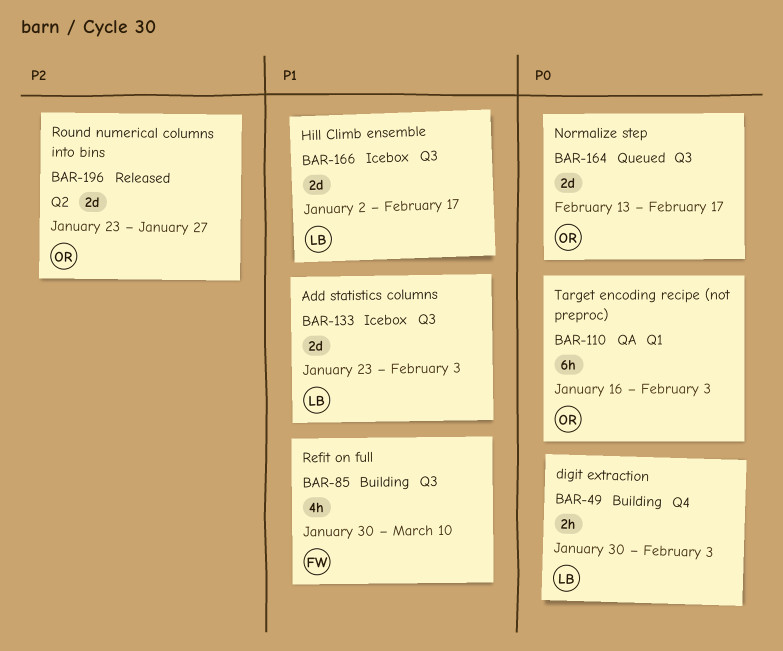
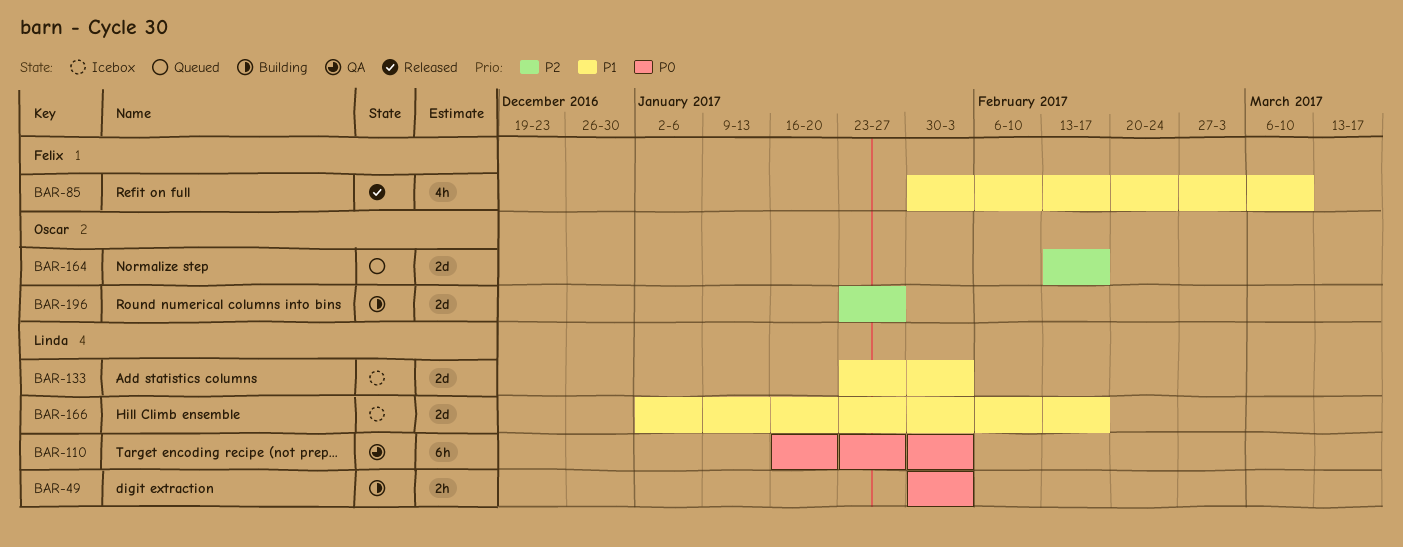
BAR-85, status: Building -> Released
BAR-110, owner: Oscar -> Linda
BAR-164, priority: P0 -> P2
BAR-196, status: Released -> Building

